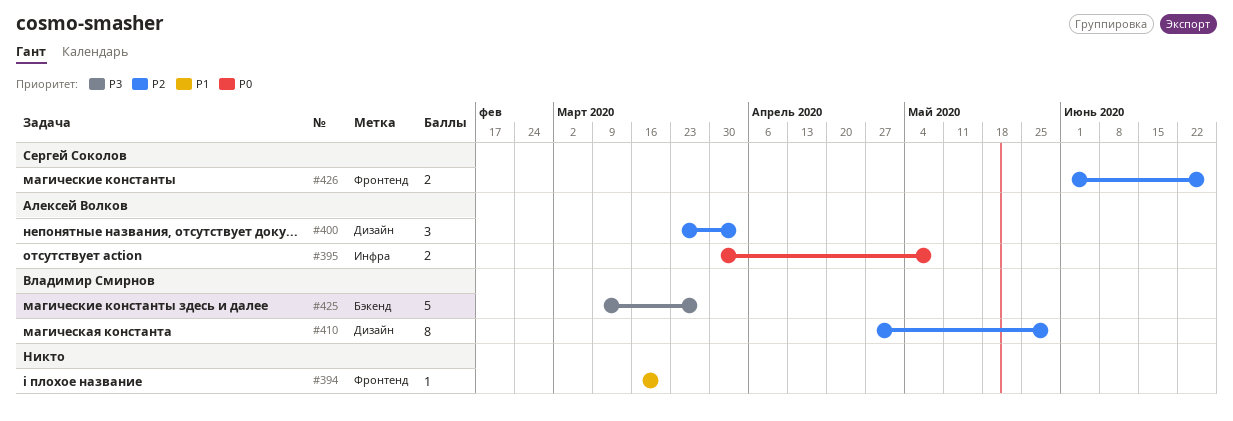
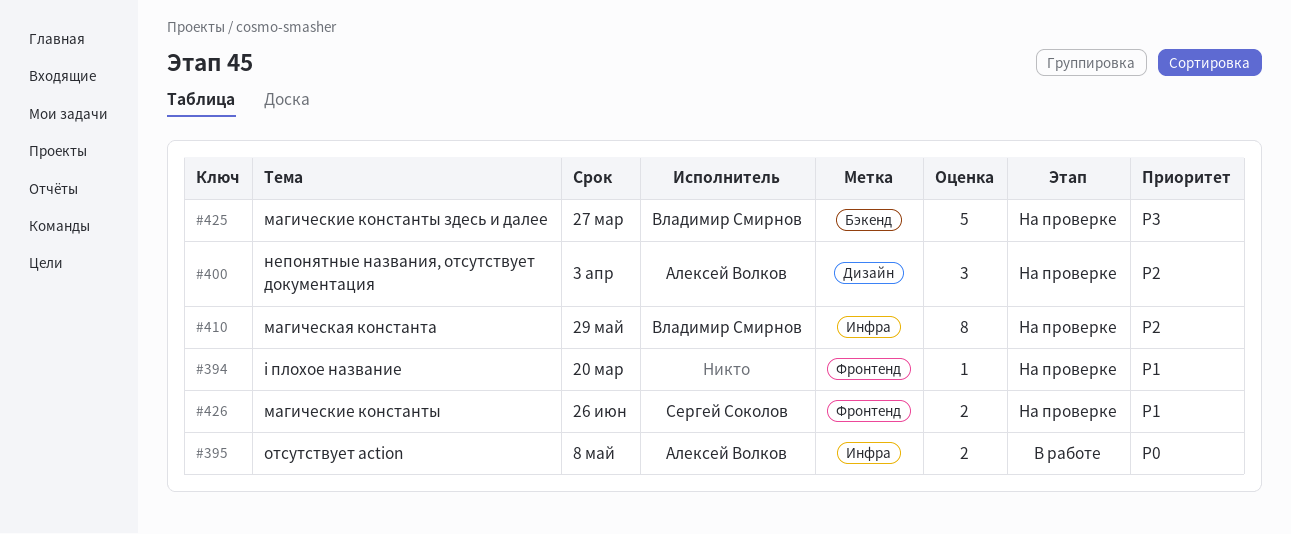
#410, label: Дизайн -> Инфра
#426, priority: P2 -> P1

